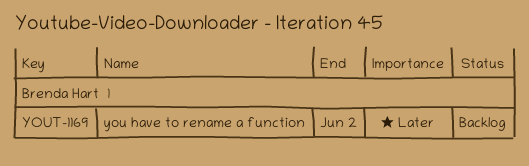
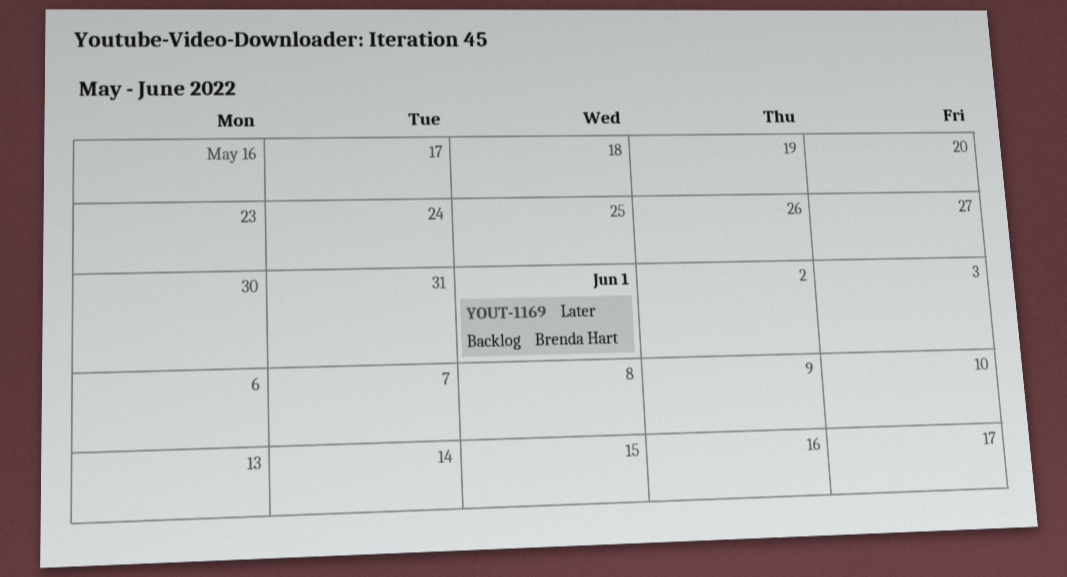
YOUT-1169, due: Jun 2 -> Jun 1

